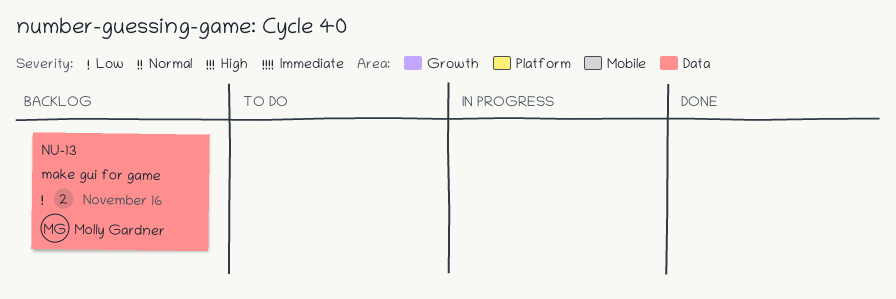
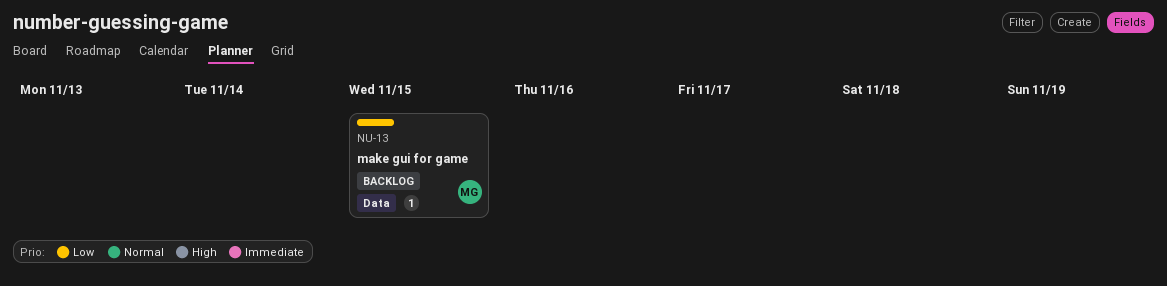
NU-13, estimate: 2 -> 1
NU-13, due: Nov 16 -> Nov 15

